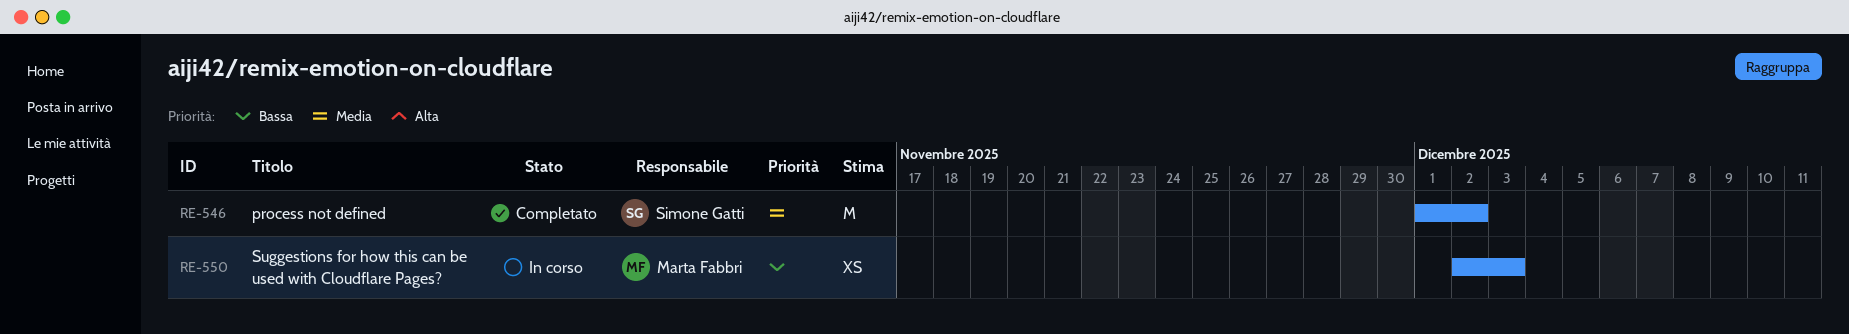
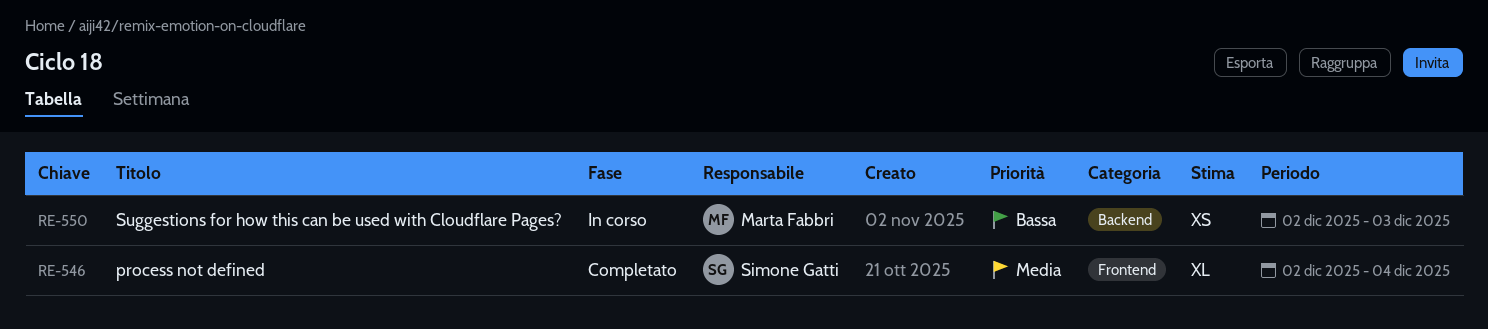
RE-546, estimate: M -> XL
RE-546, start: Dec 1 -> Dec 2
RE-546, due: Dec 2 -> Dec 4

